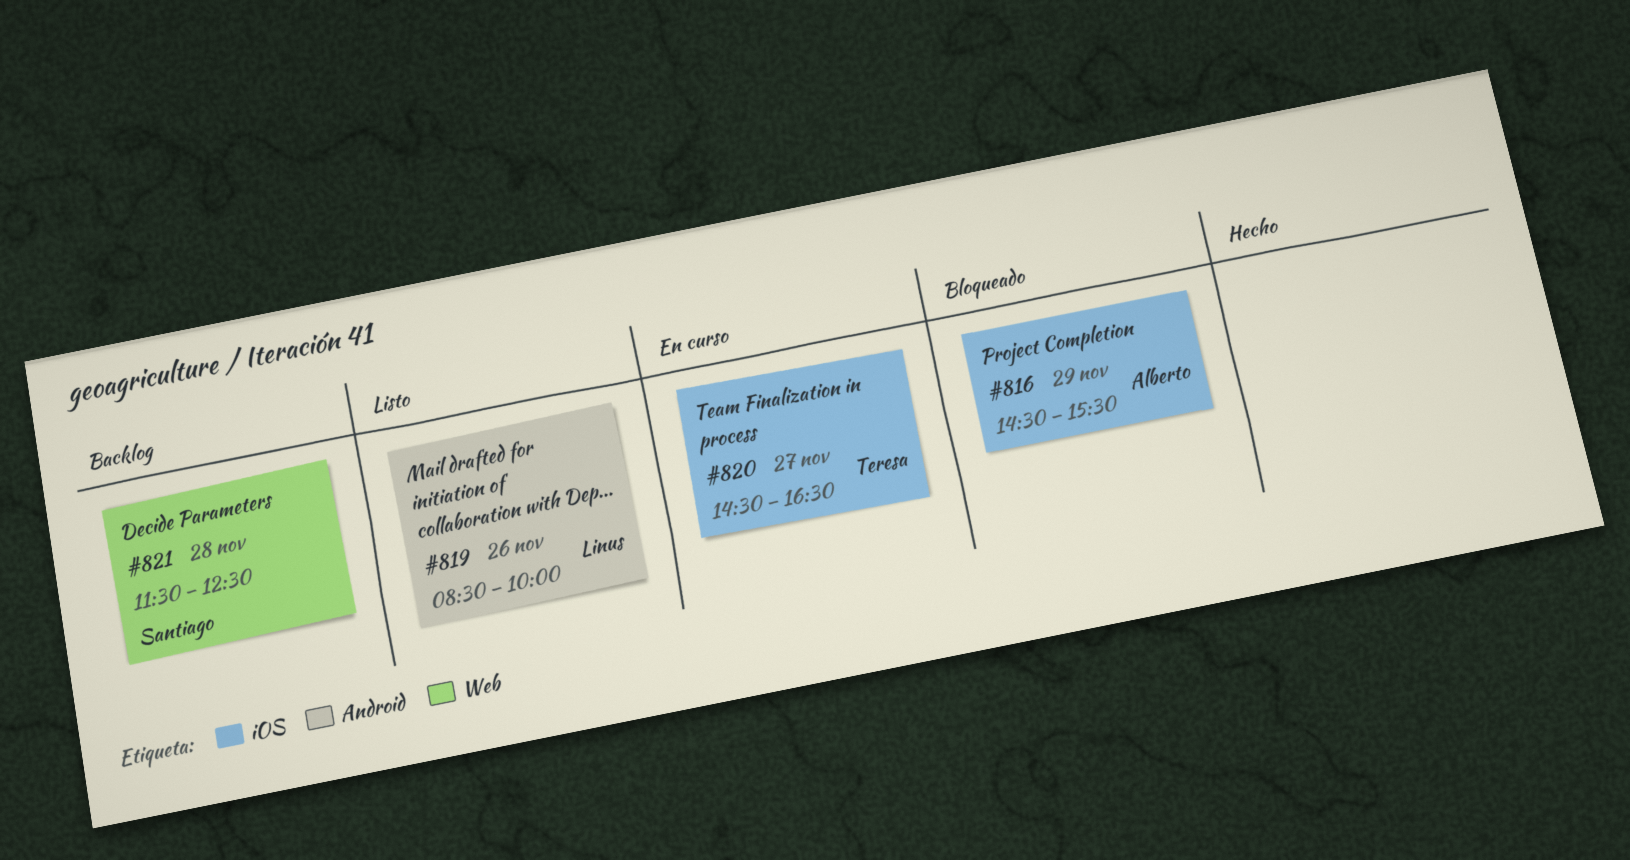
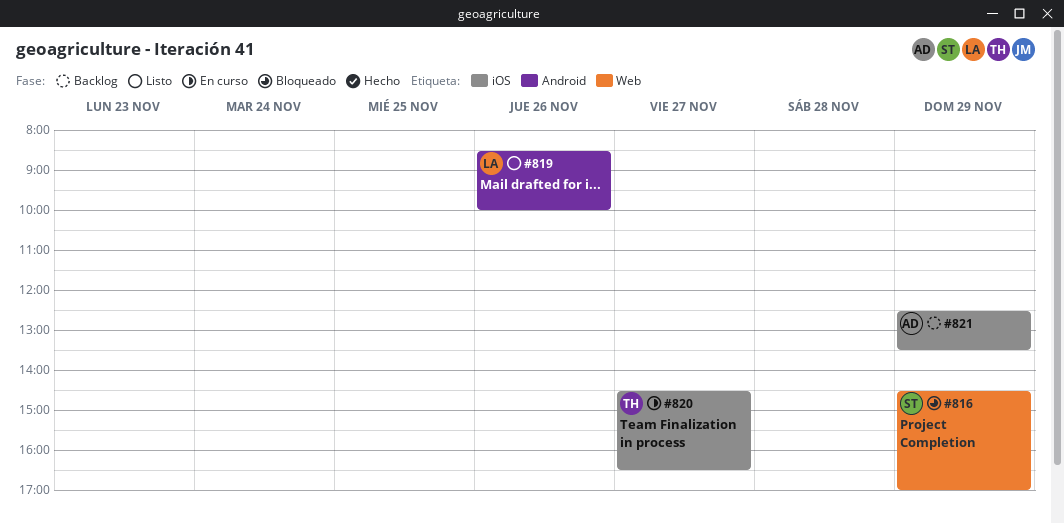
#816, owner: Alberto -> Santiago
#816, label: iOS -> Web
#816, ends: 15:30 -> 17:00
#821, owner: Santiago -> Alberto
#821, label: Web -> iOS
#821, day: Nov 28 -> Nov 29
#821, begins: 11:30 -> 12:30
#821, ends: 12:30 -> 13:30

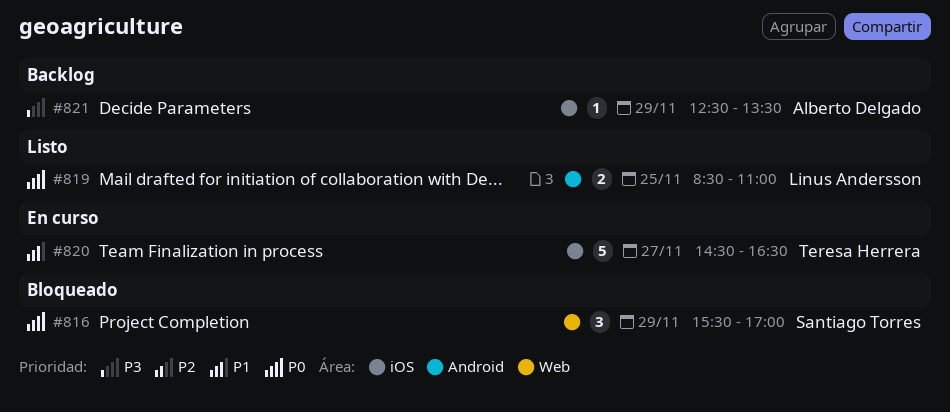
#816, begins: 14:30 -> 15:30
#819, day: Nov 26 -> Nov 25
#819, ends: 10:00 -> 11:00

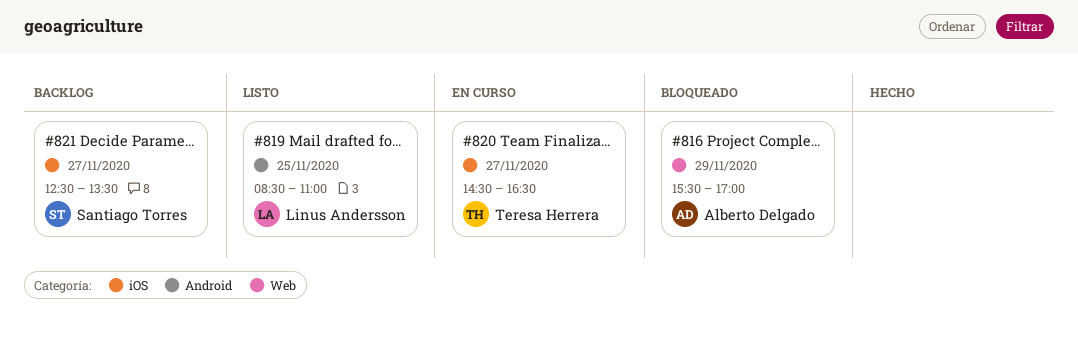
#816, owner: Santiago Torres -> Alberto Delgado
#821, owner: Alberto Delgado -> Santiago Torres
#821, day: Nov 29 -> Nov 27

